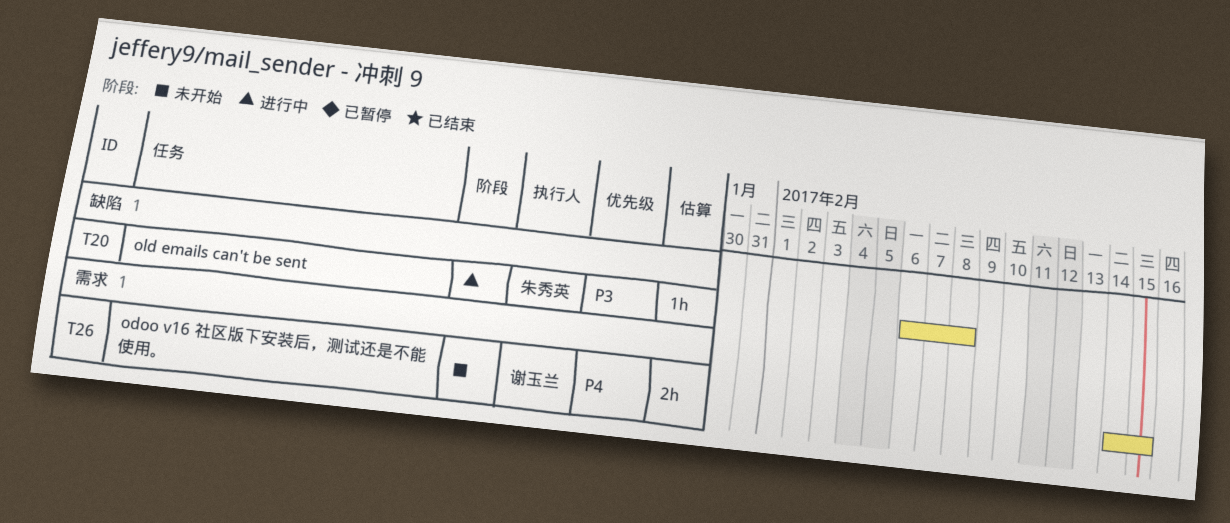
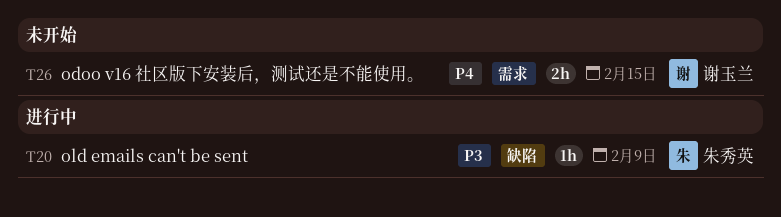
T20, due: Feb 8 -> Feb 9

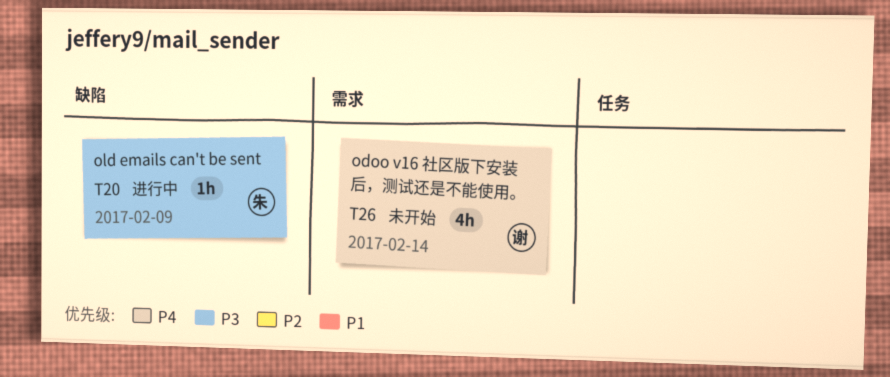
T26, estimate: 2h -> 4h
T26, due: Feb 15 -> Feb 14

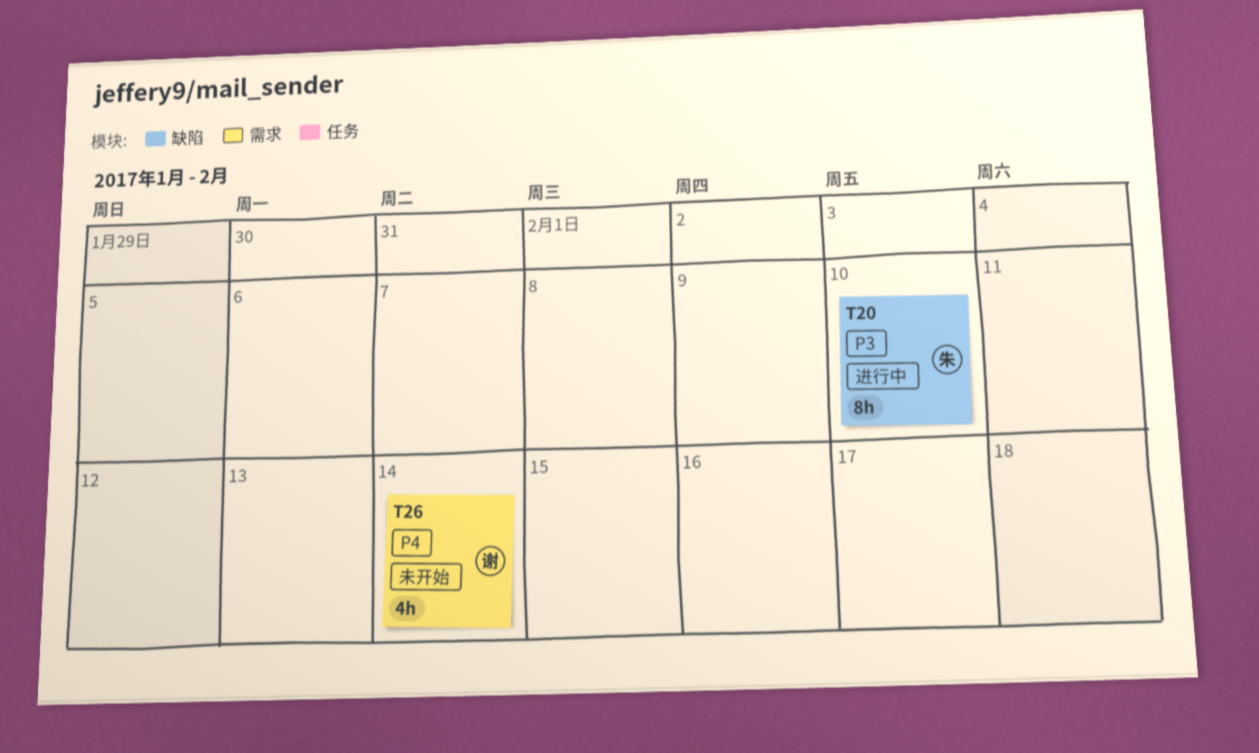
T20, estimate: 1h -> 8h
T20, due: Feb 9 -> Feb 10

